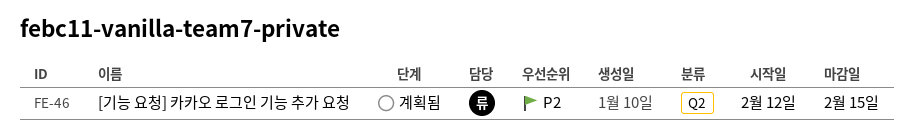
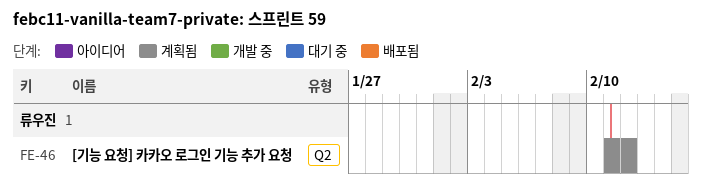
FE-46, start: Feb 12 -> Feb 11
FE-46, due: Feb 15 -> Feb 12

